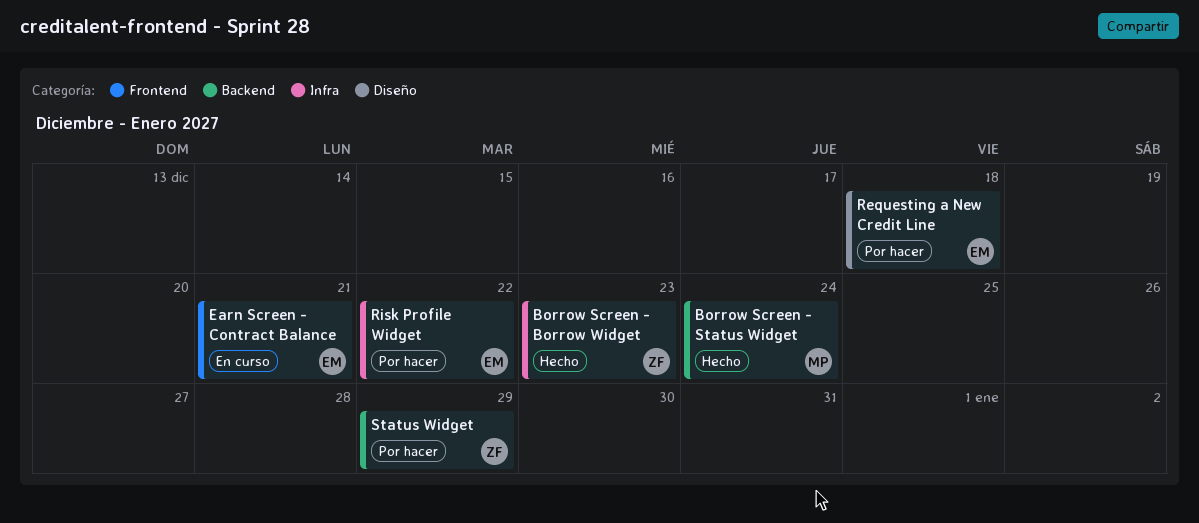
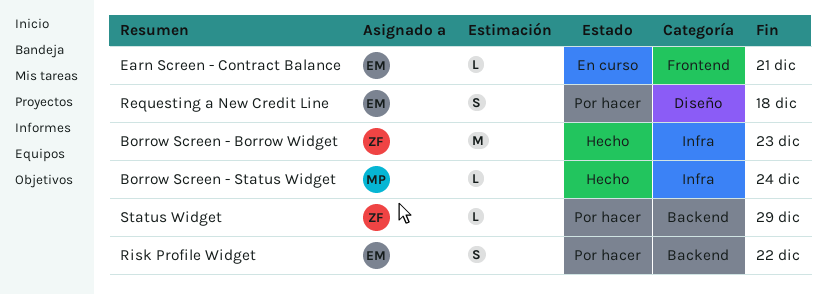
Borrow Screen - Status Widget, label: Backend -> Infra
Risk Profile Widget, label: Infra -> Backend

